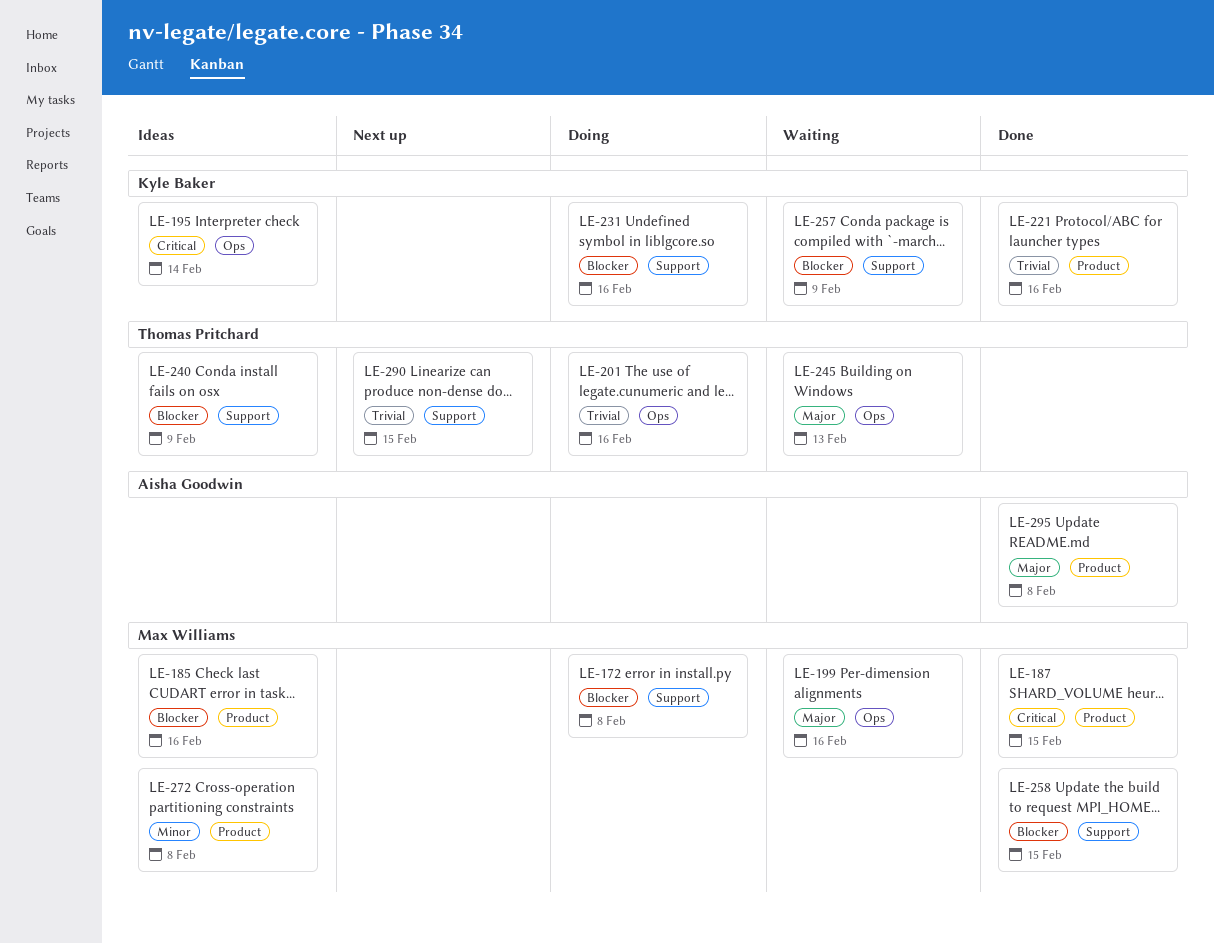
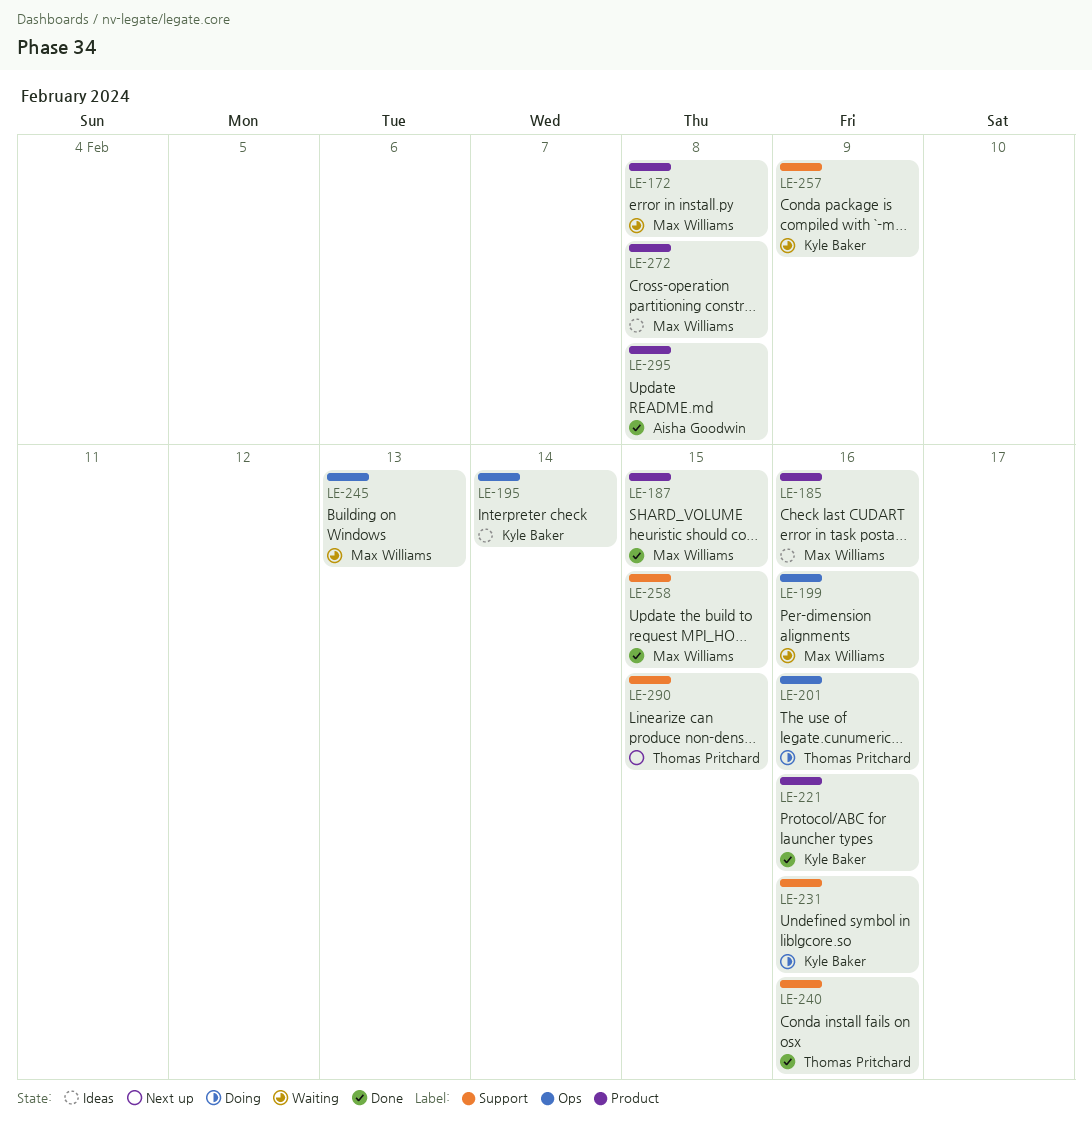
LE-172, status: Doing -> Waiting
LE-172, label: Support -> Product
LE-240, status: Ideas -> Done
LE-240, due: Feb 9 -> Feb 16
LE-245, owner: Thomas Pritchard -> Max Williams

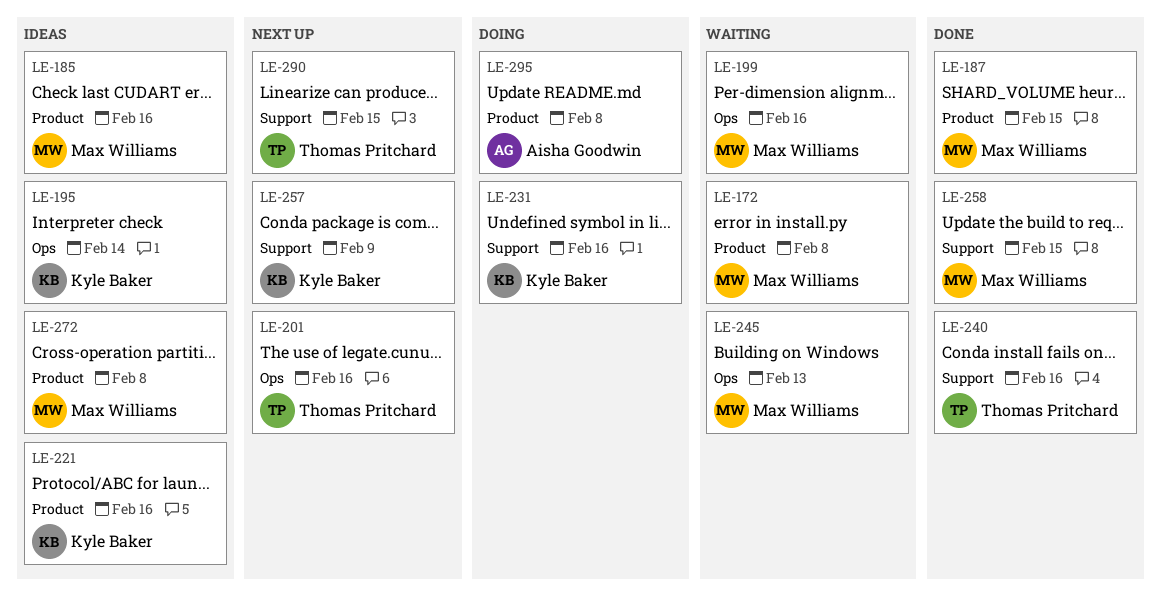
LE-201, status: Doing -> Next up
LE-221, status: Done -> Ideas
LE-257, status: Waiting -> Next up
LE-295, status: Done -> Doing

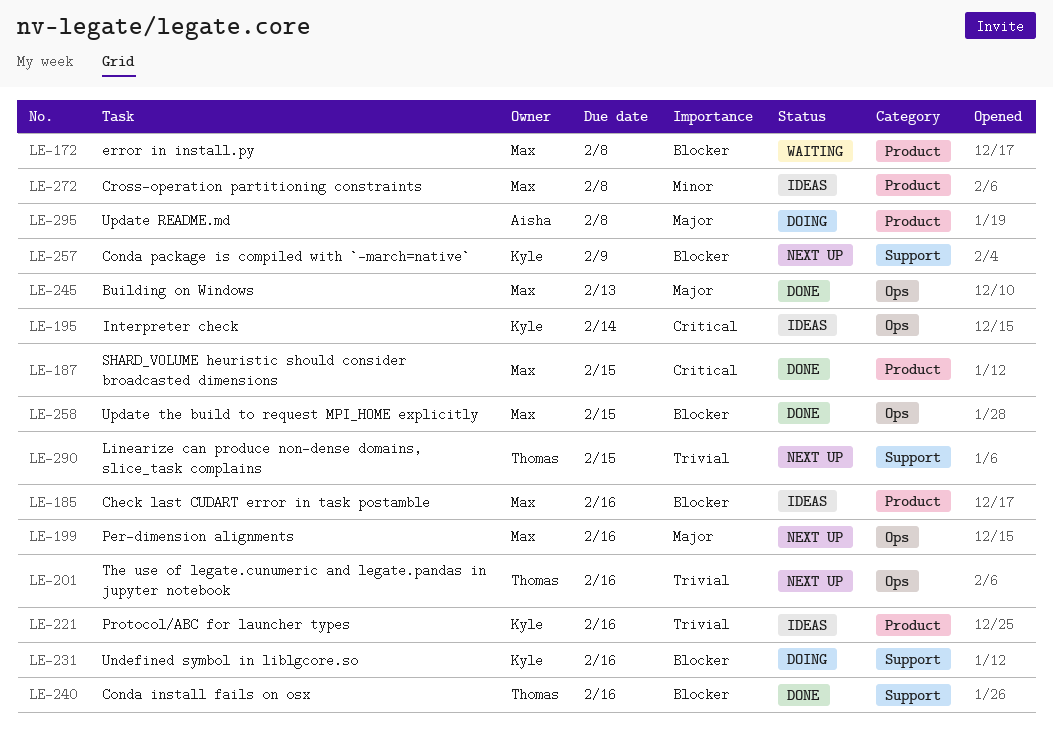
LE-199, status: Waiting -> Next up
LE-245, status: Waiting -> Done
LE-258, label: Support -> Ops

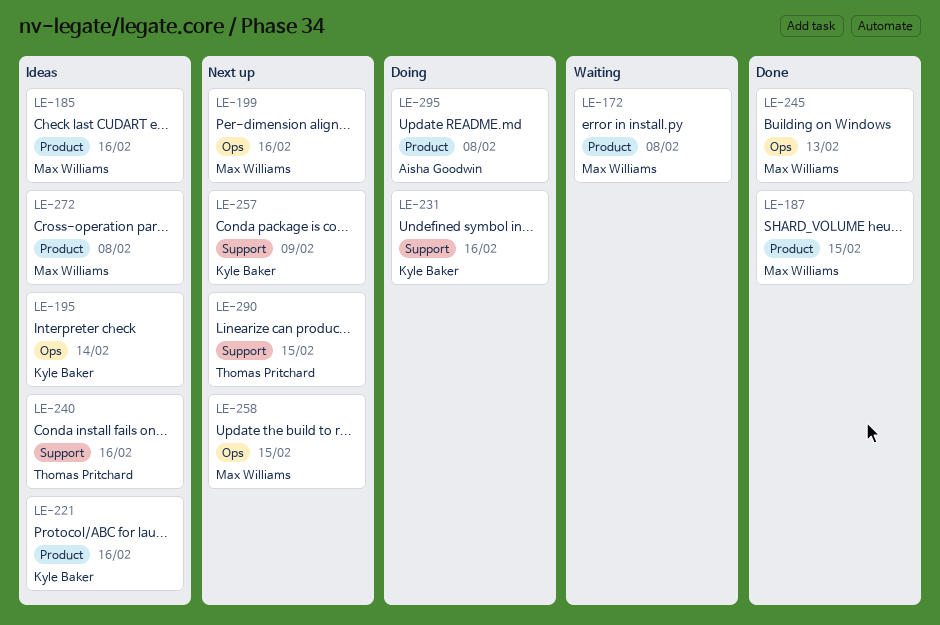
LE-201: present -> none
LE-240, status: Done -> Ideas
LE-258, status: Done -> Next up

